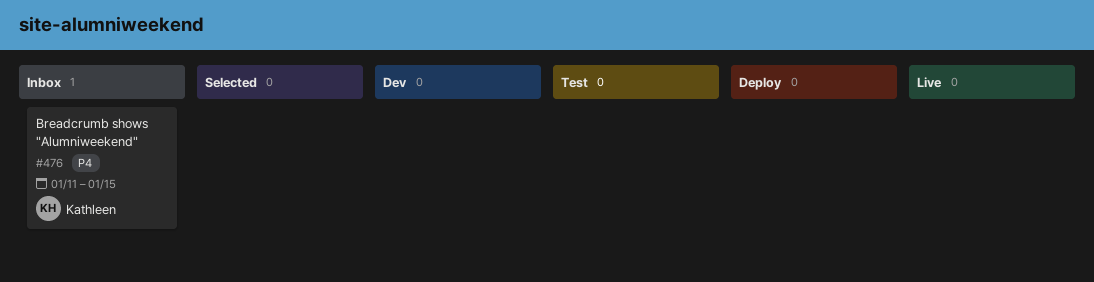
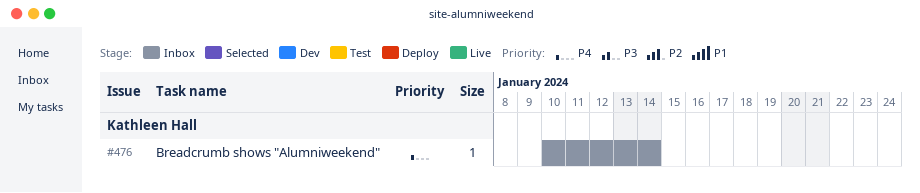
#476, start: Jan 11 -> Jan 10
#476, due: Jan 15 -> Jan 14

